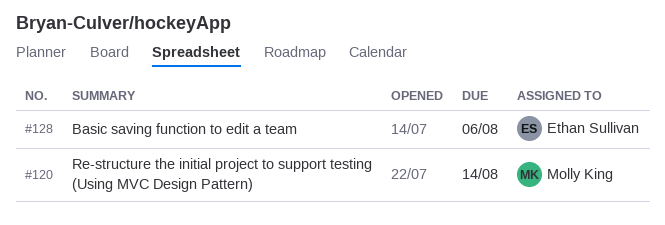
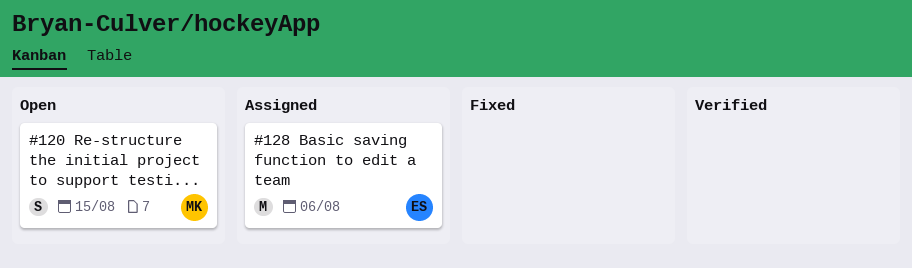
#120, due: Aug 14 -> Aug 15

